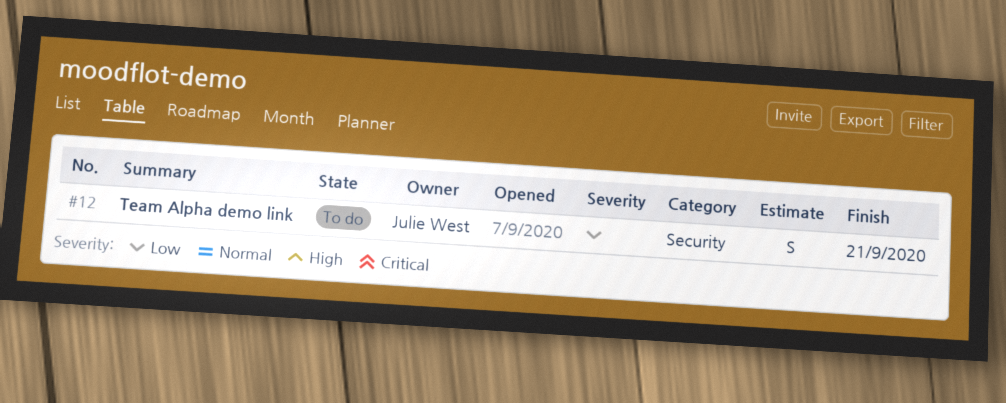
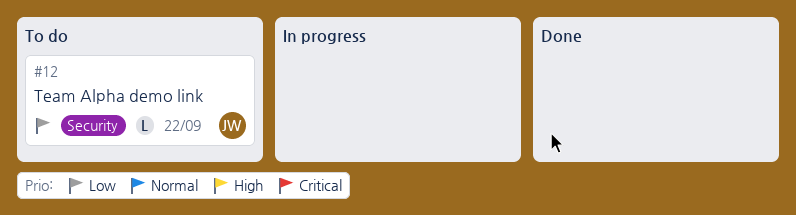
#12, estimate: S -> L
#12, due: Sep 21 -> Sep 22

